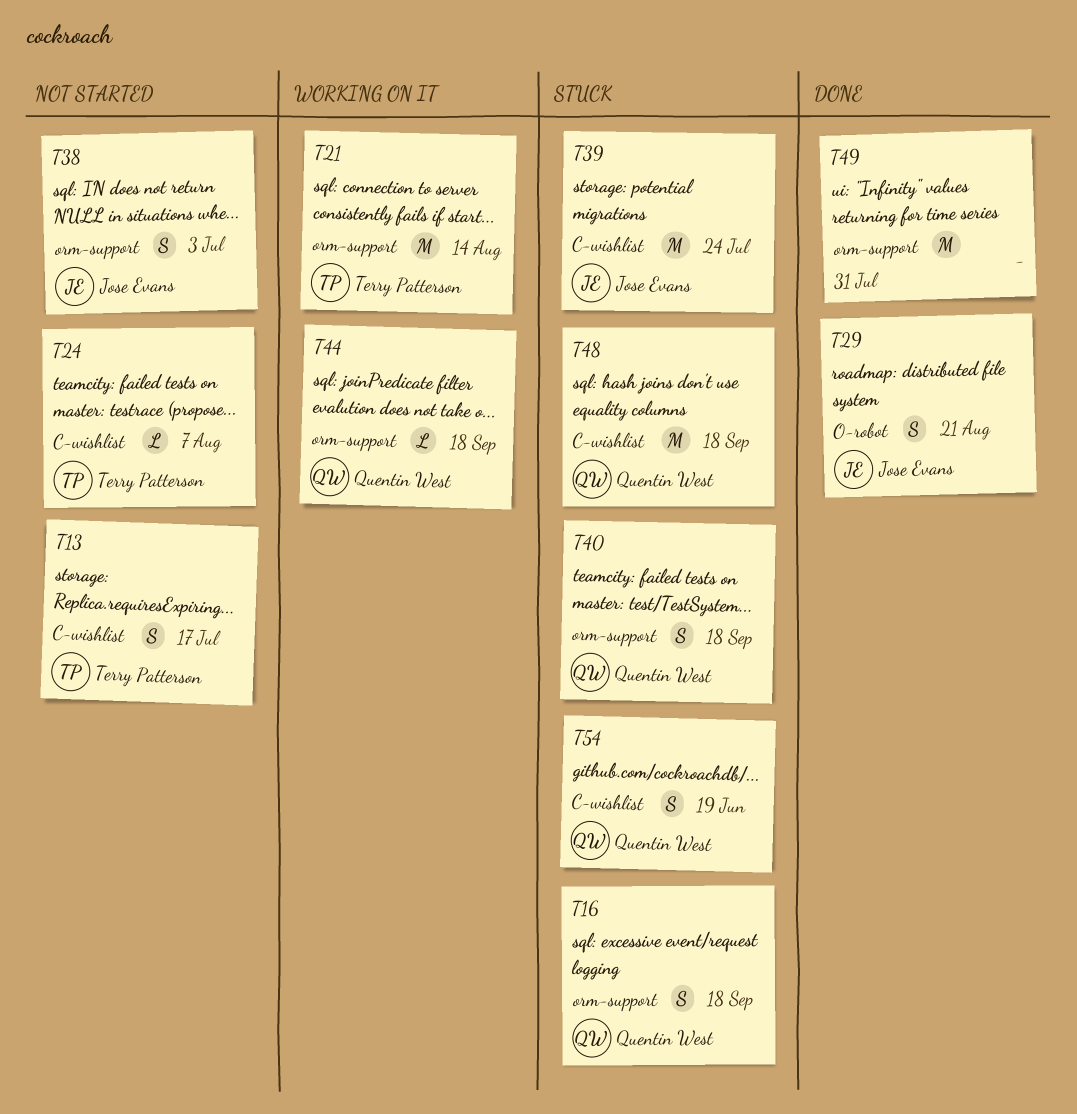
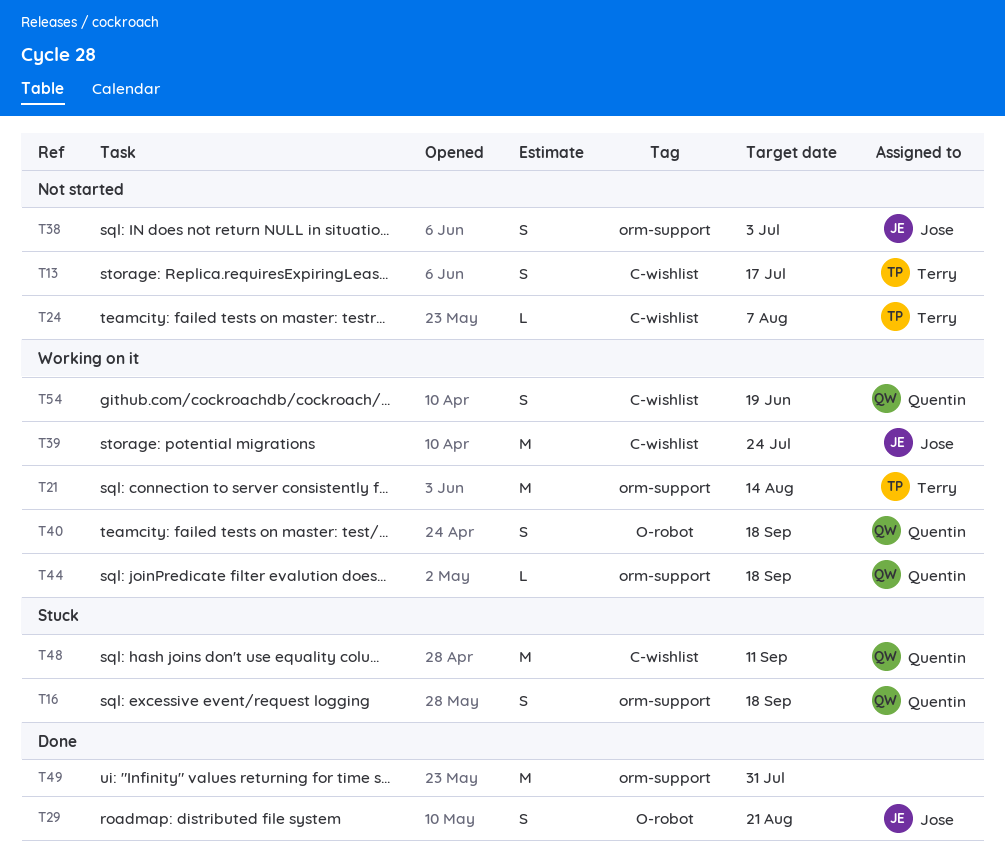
T39, status: Stuck -> Working on it
T40, status: Stuck -> Working on it
T40, label: orm-support -> O-robot
T48, due: Sep 18 -> Sep 11
T54, status: Stuck -> Working on it

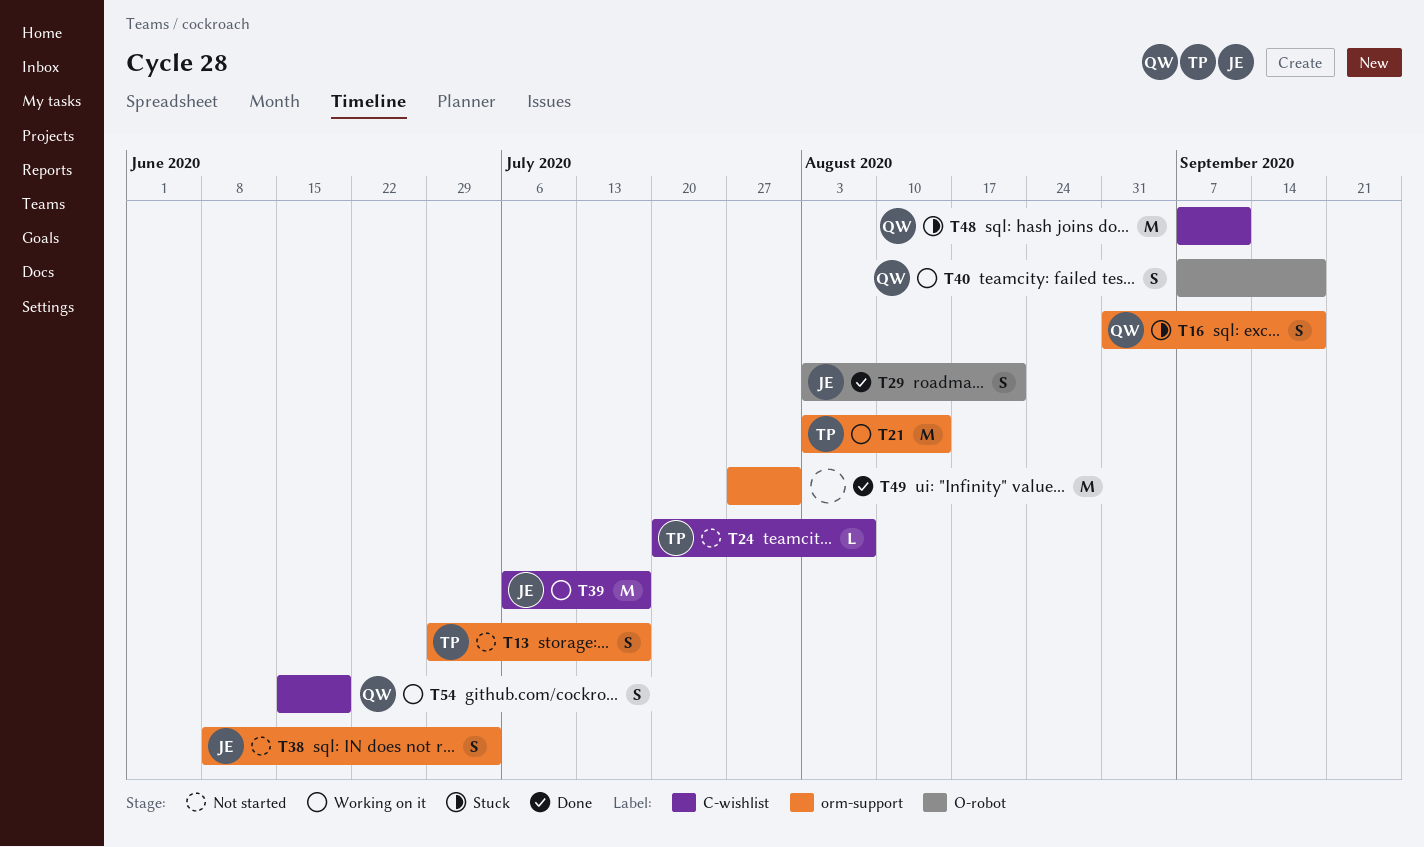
T13, label: C-wishlist -> orm-support
T39, due: Jul 24 -> Jul 17
T44: present -> none

